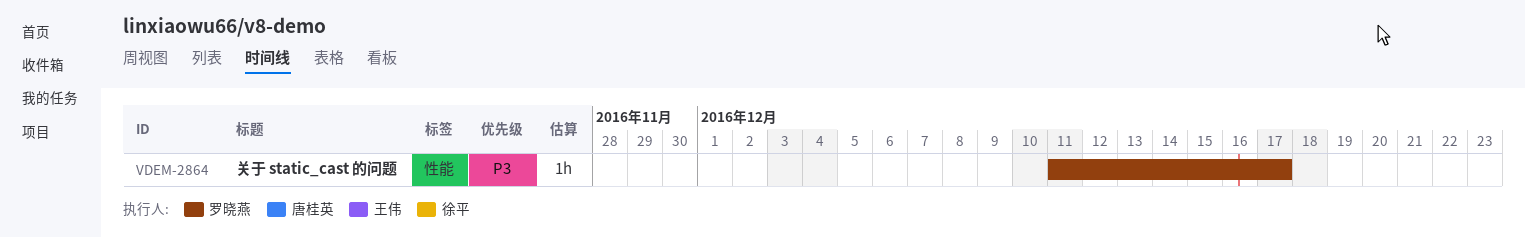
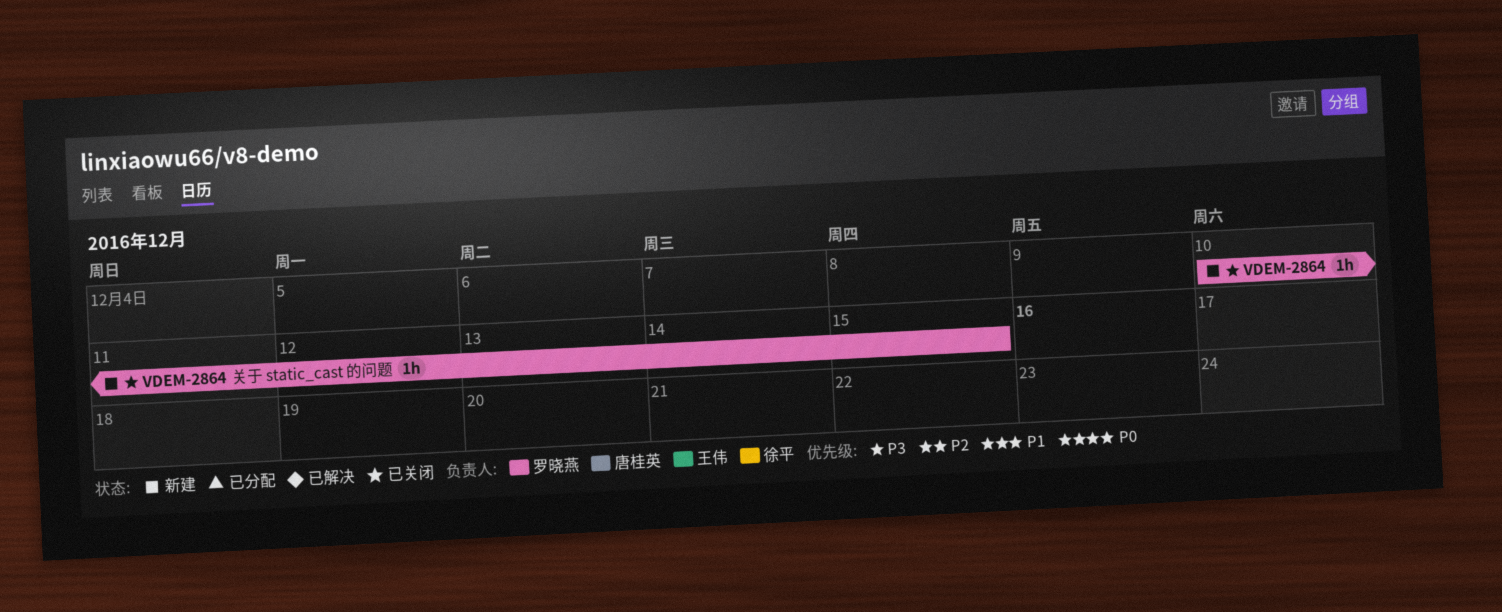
VDEM-2864, start: Dec 11 -> Dec 10
VDEM-2864, due: Dec 17 -> Dec 15

